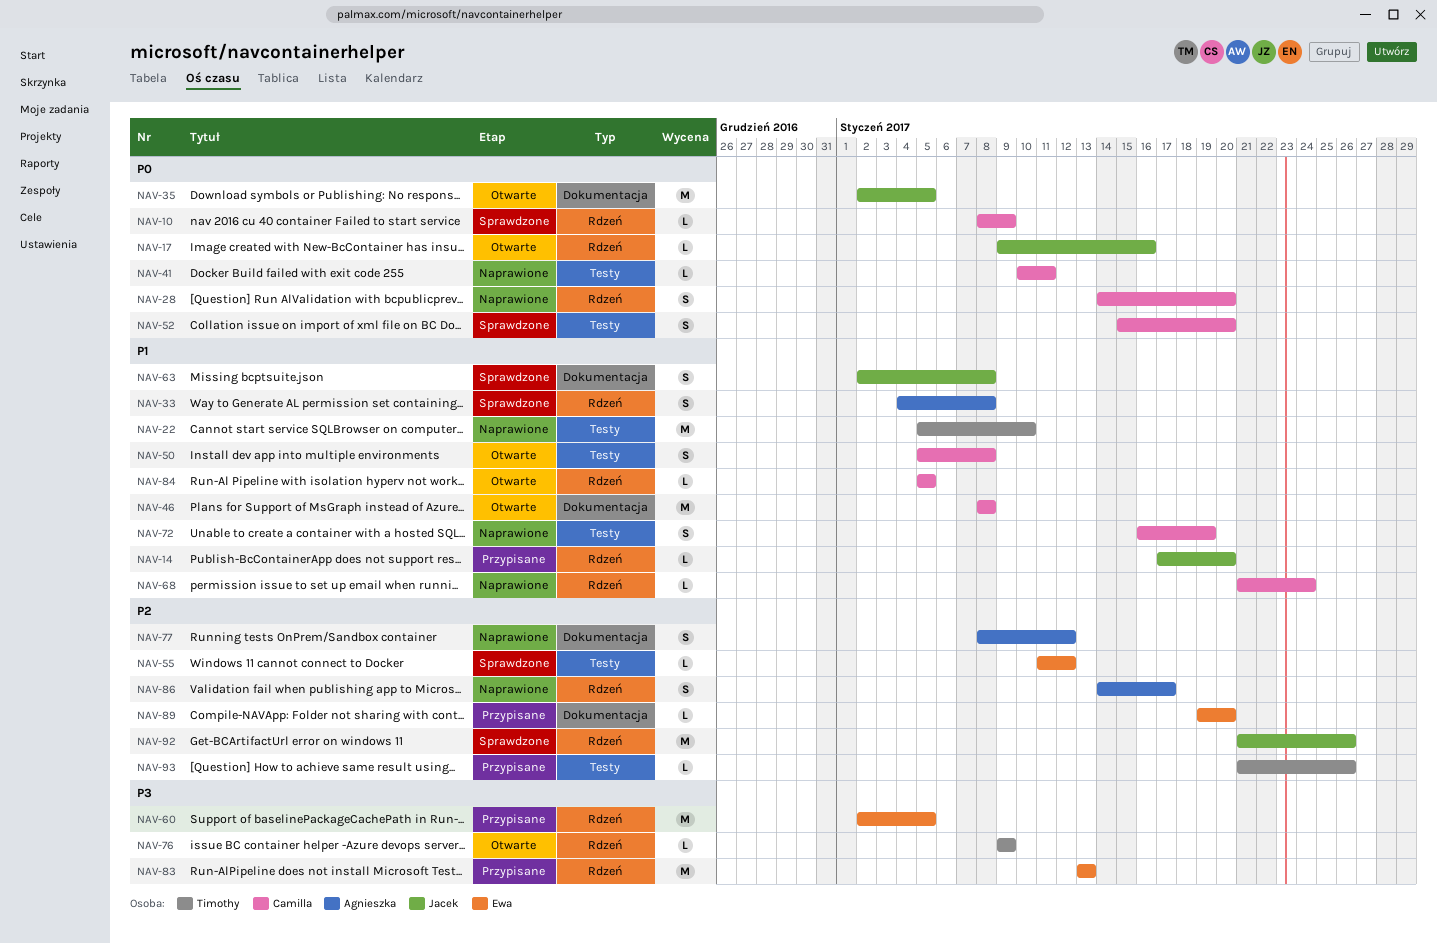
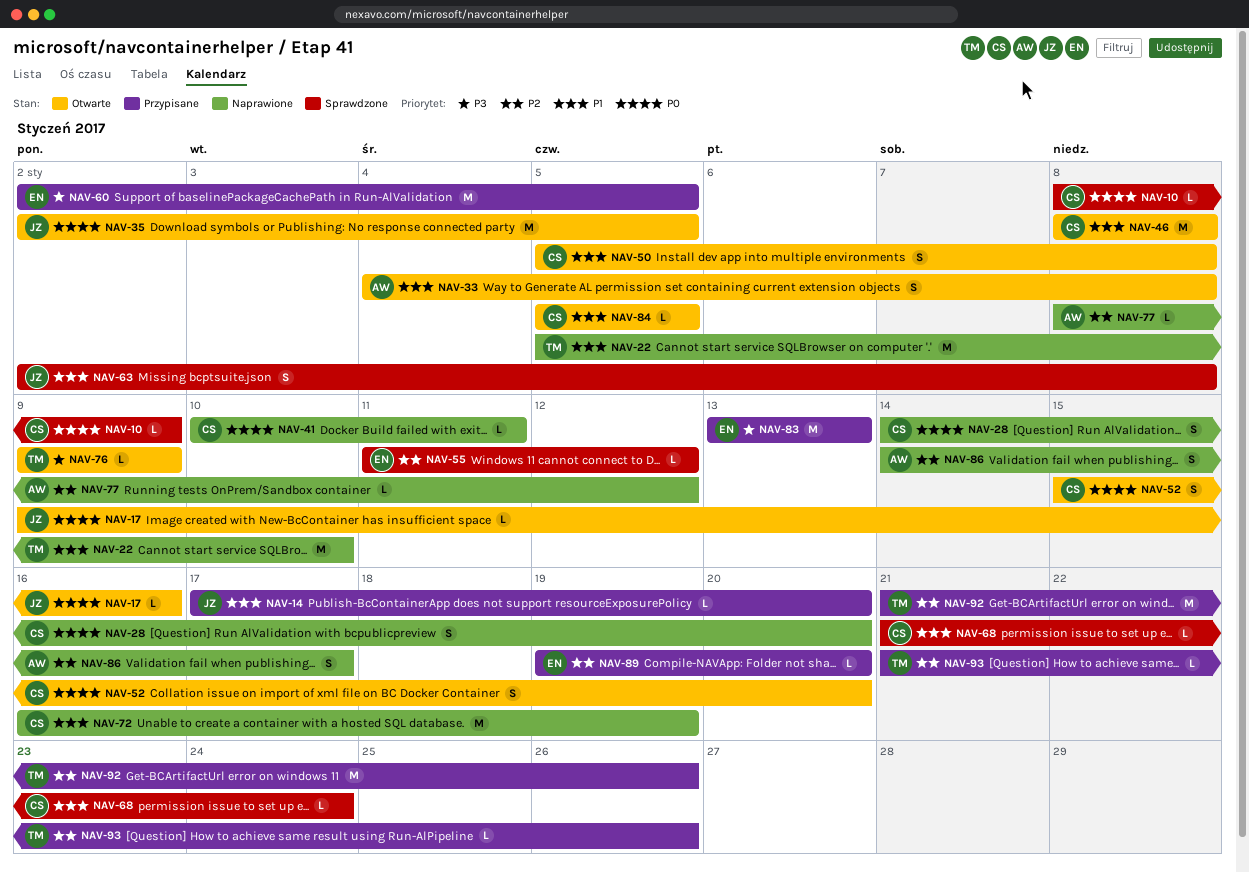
NAV-33, status: Sprawdzone -> Otwarte
NAV-52, status: Sprawdzone -> Otwarte
NAV-68, status: Naprawione -> Sprawdzone
NAV-72, estimate: S -> M
NAV-77, estimate: S -> L
NAV-92, status: Sprawdzone -> Przypisane
NAV-92, owner: Jacek -> Timothy

